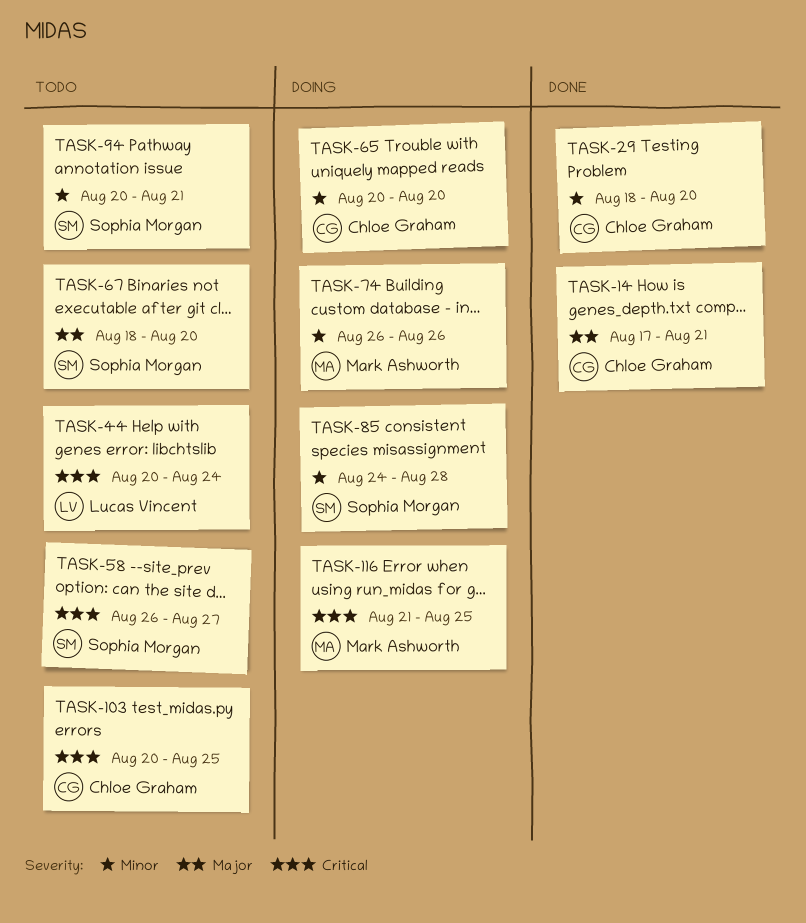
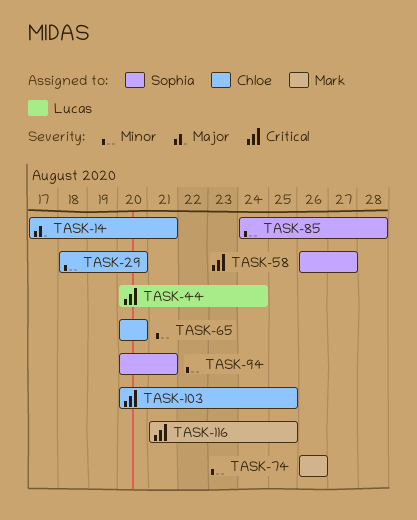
TASK-67: present -> none

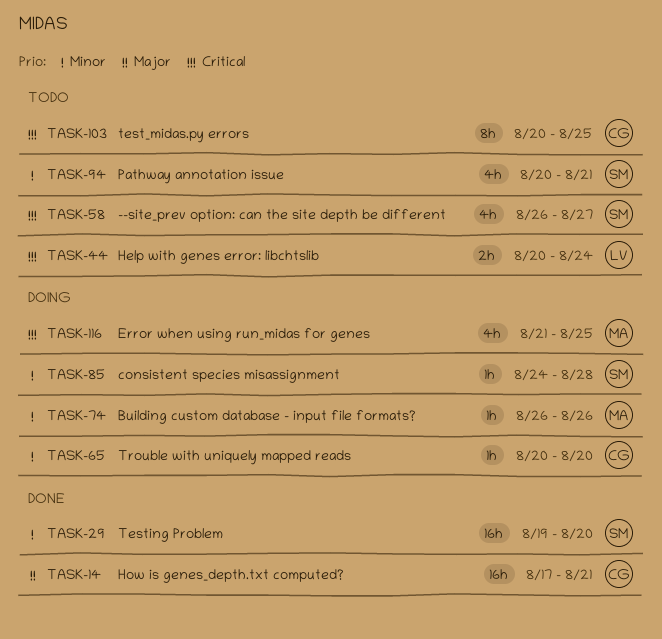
TASK-29, owner: Chloe -> Sophia
TASK-29, start: Aug 18 -> Aug 19

